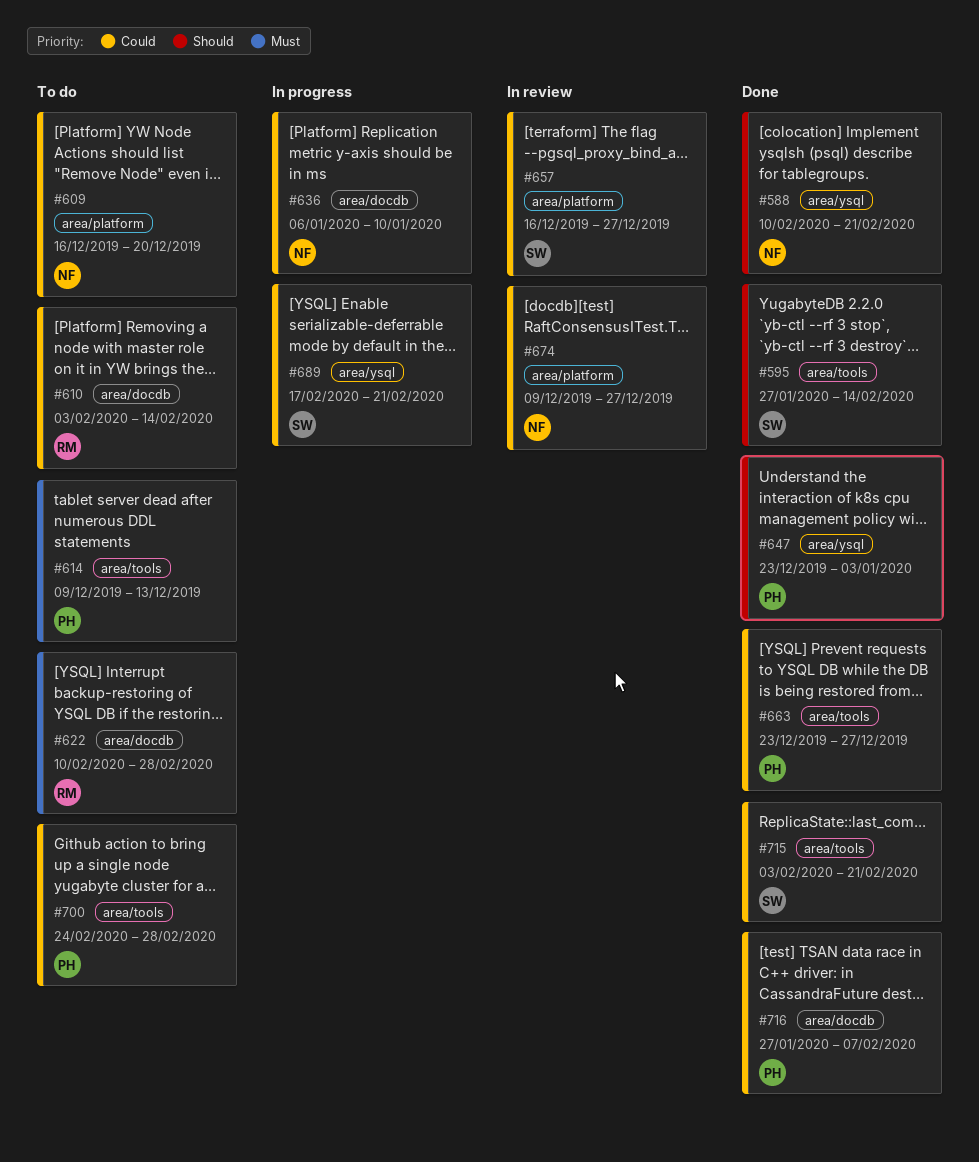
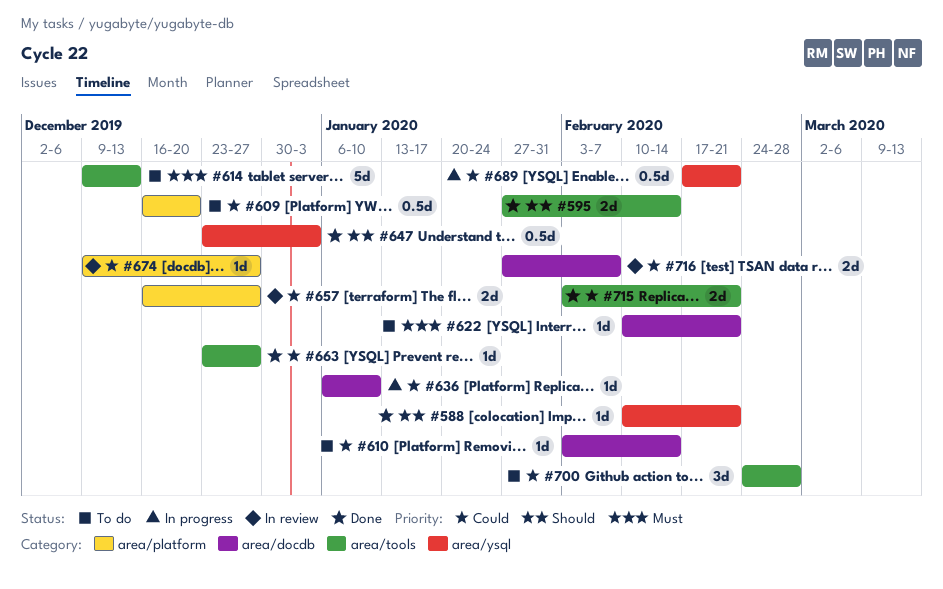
#622, due: Feb 28 -> Feb 21
#716, status: Done -> In review

